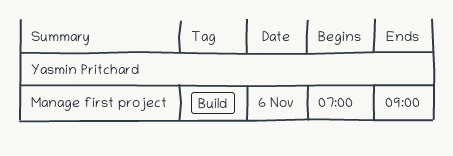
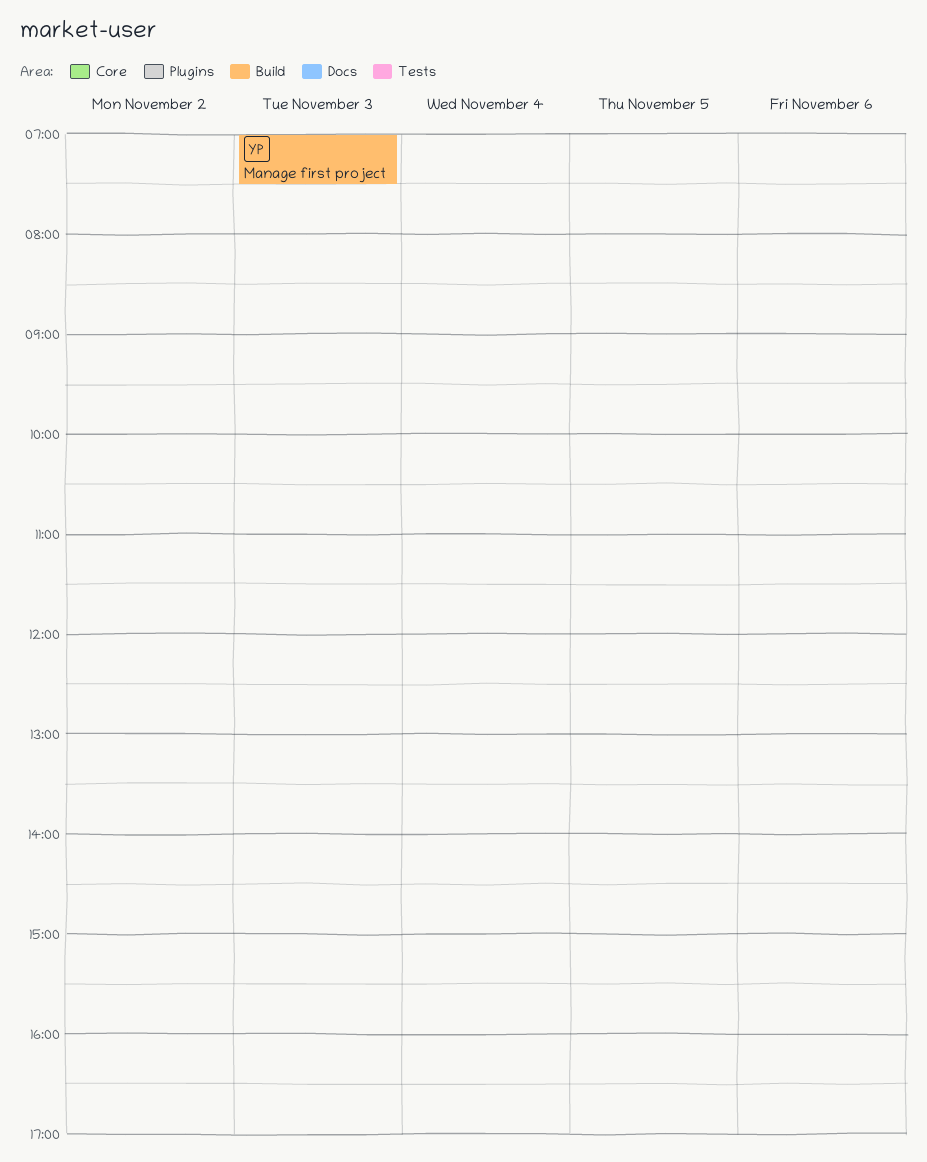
Manage first project, day: Nov 6 -> Nov 3
Manage first project, ends: 09:00 -> 07:30

